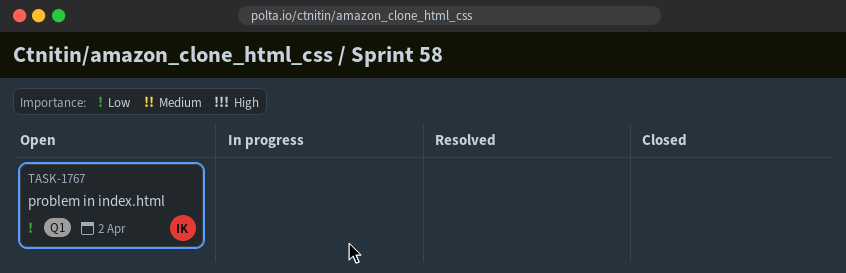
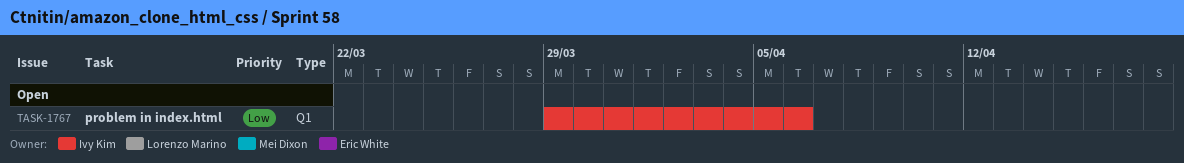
TASK-1767, due: Apr 2 -> Apr 6

